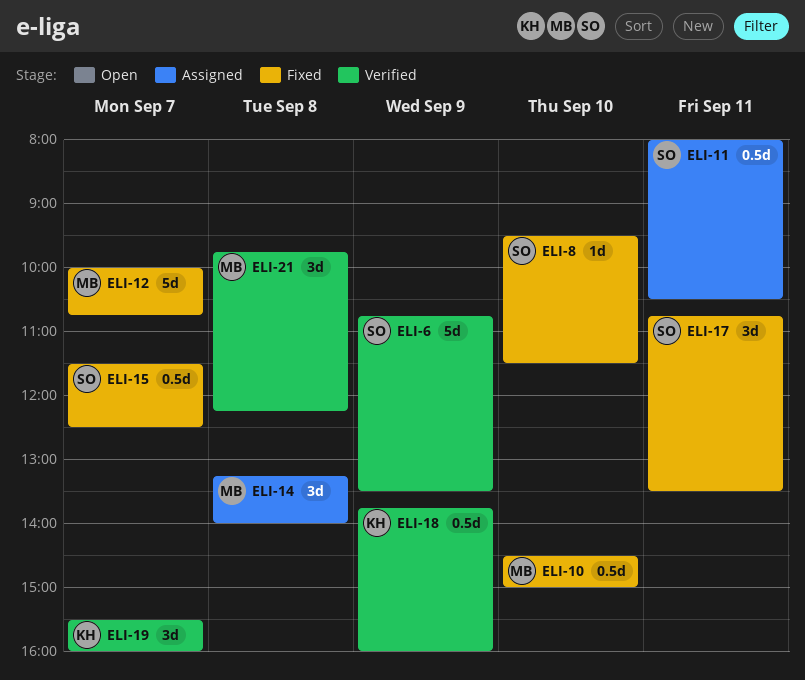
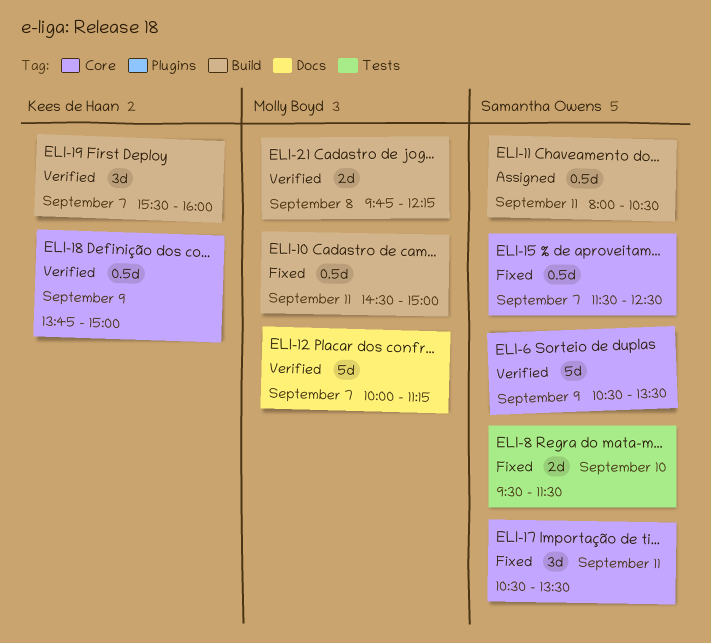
ELI-6, begins: 10:45 -> 10:30
ELI-8, estimate: 1d -> 2d
ELI-10, day: Sep 10 -> Sep 11
ELI-12, status: Fixed -> Verified
ELI-12, ends: 10:45 -> 11:15
ELI-14: present -> none
ELI-17, begins: 10:45 -> 10:30
ELI-18, ends: 16:00 -> 15:00
ELI-21, estimate: 3d -> 2d

